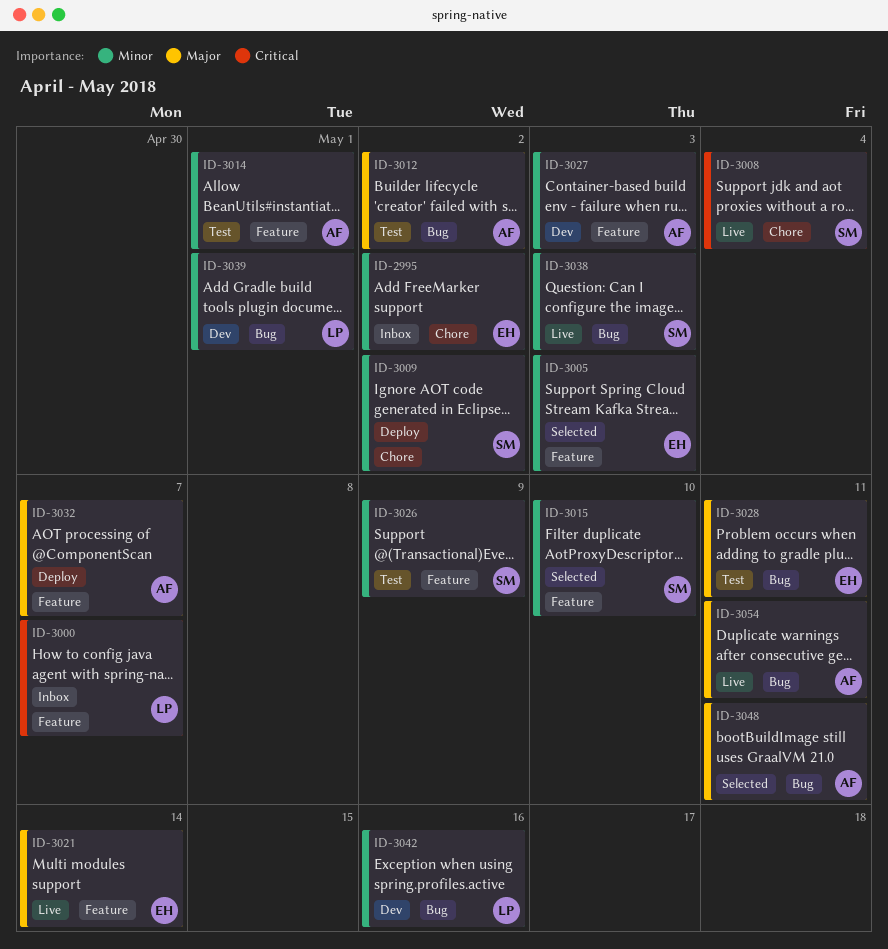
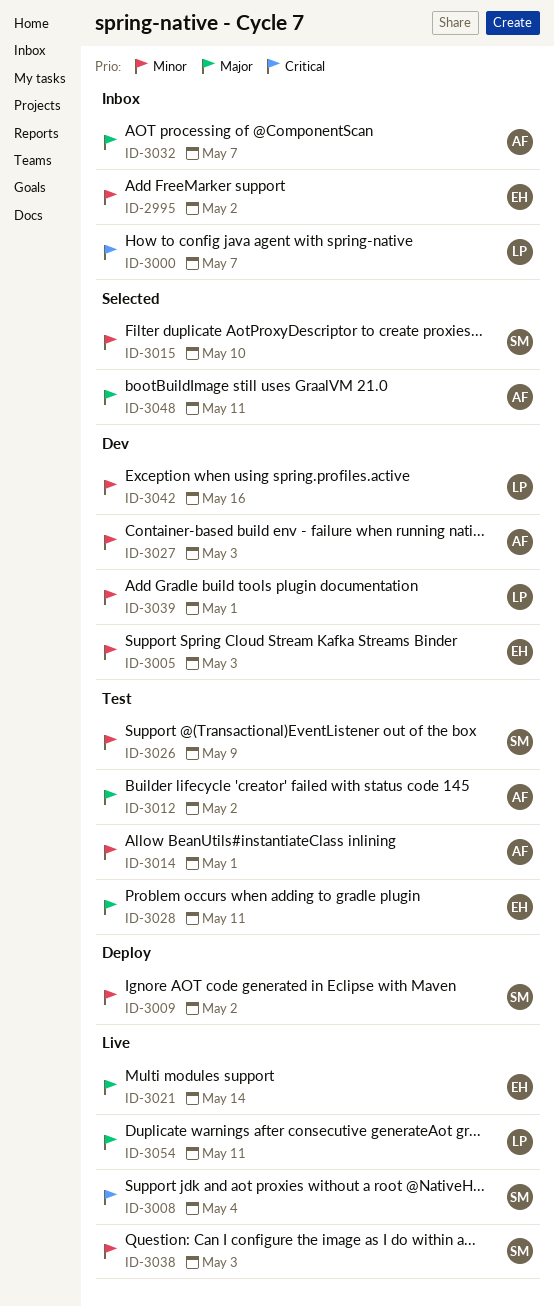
ID-3005, status: Selected -> Dev
ID-3032, status: Deploy -> Inbox
ID-3054, owner: AF -> LP

